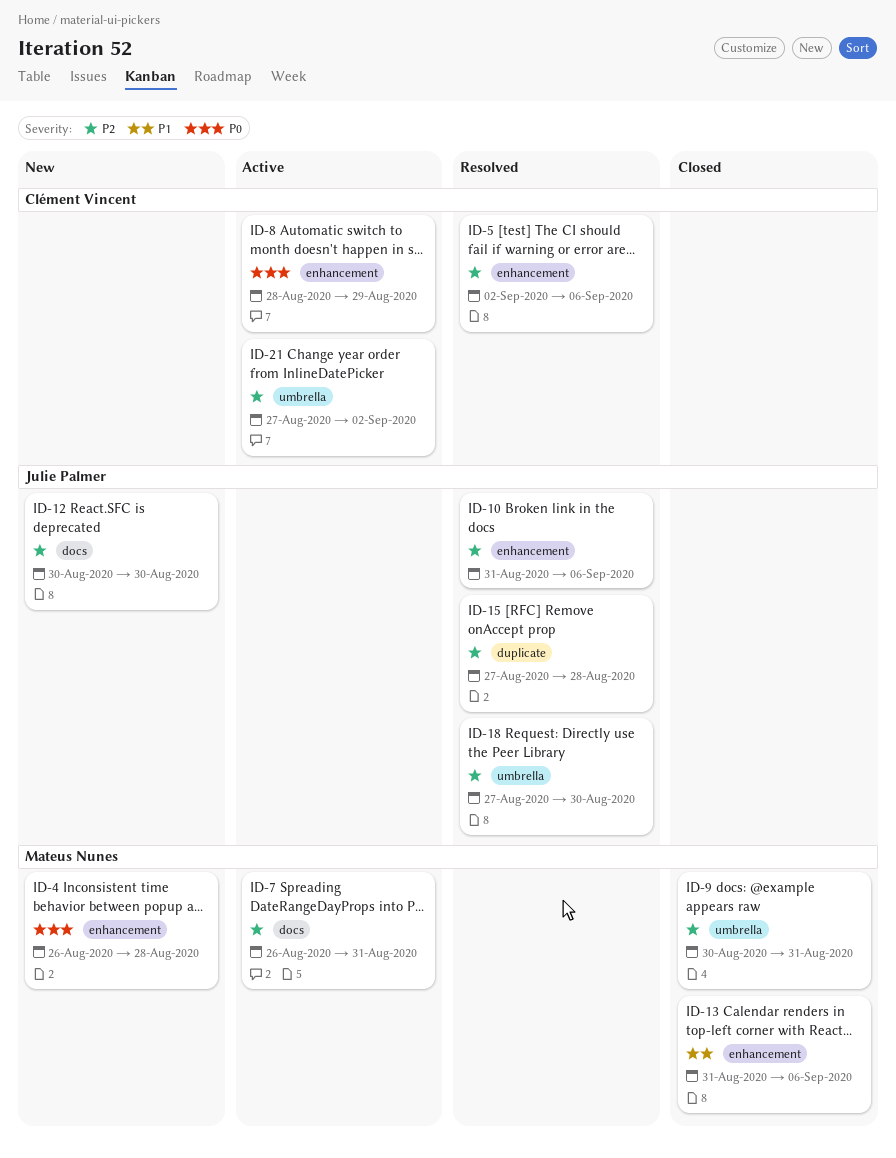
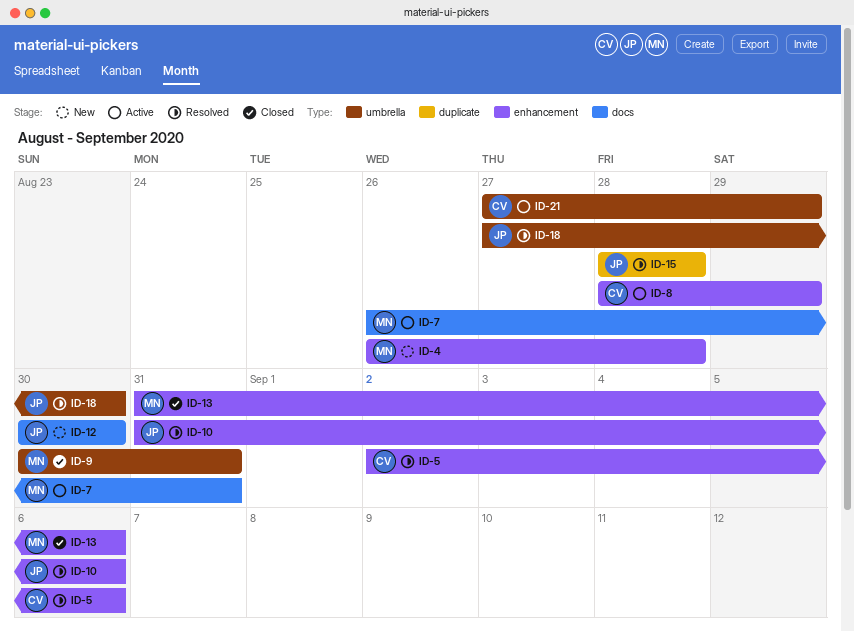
ID-15, start: Aug 27 -> Aug 28
ID-21, due: Sep 2 -> Aug 29

